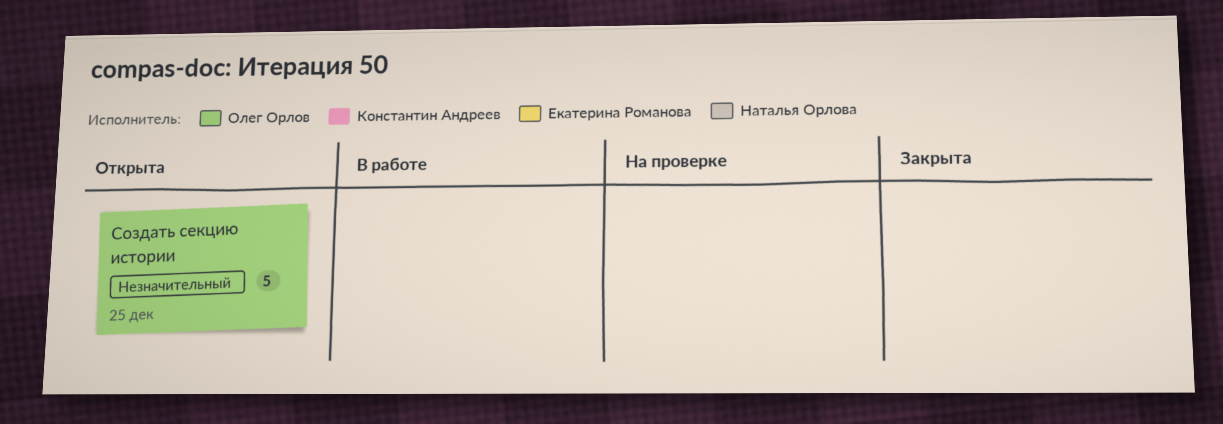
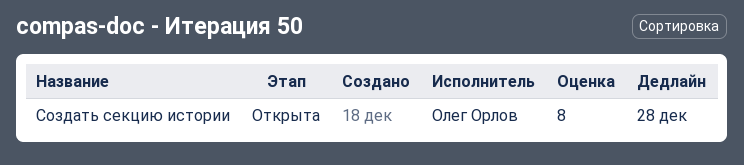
Создать секцию истории, estimate: 5 -> 8
Создать секцию истории, due: Dec 25 -> Dec 28

